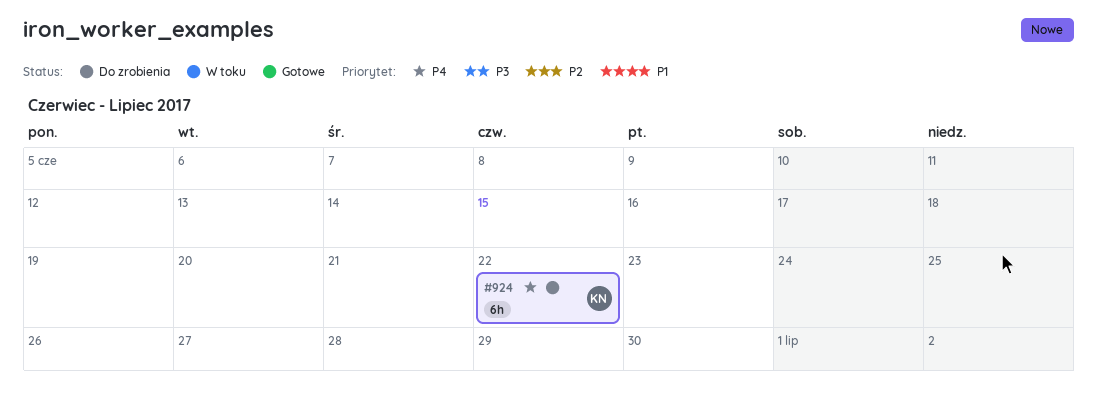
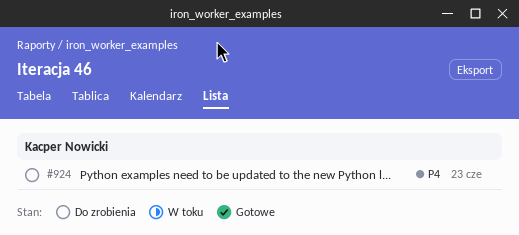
#924, due: Jun 22 -> Jun 23

